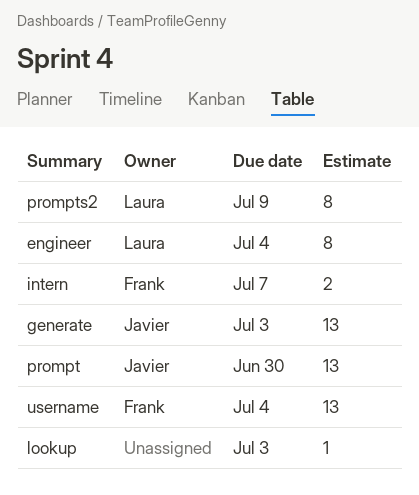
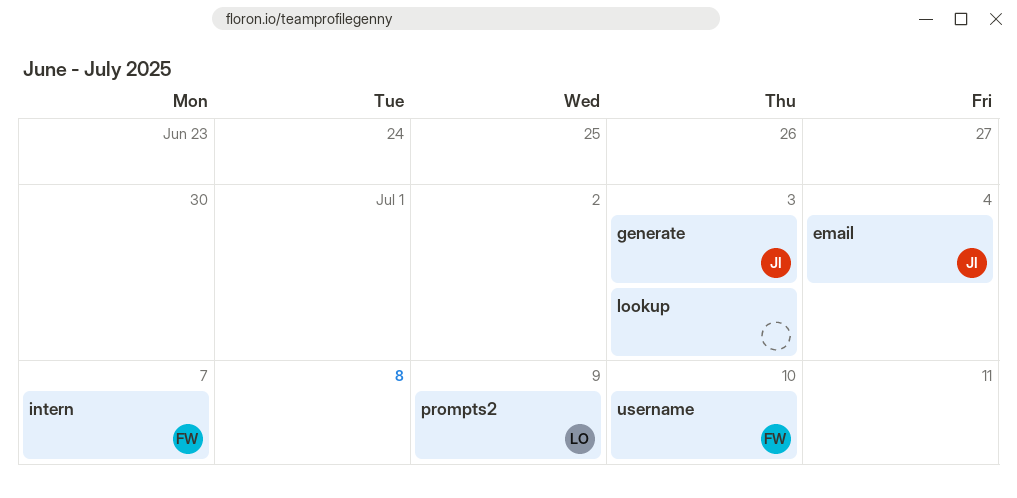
email: none -> present
engineer: present -> none
prompt: present -> none
username, due: Jul 4 -> Jul 10

